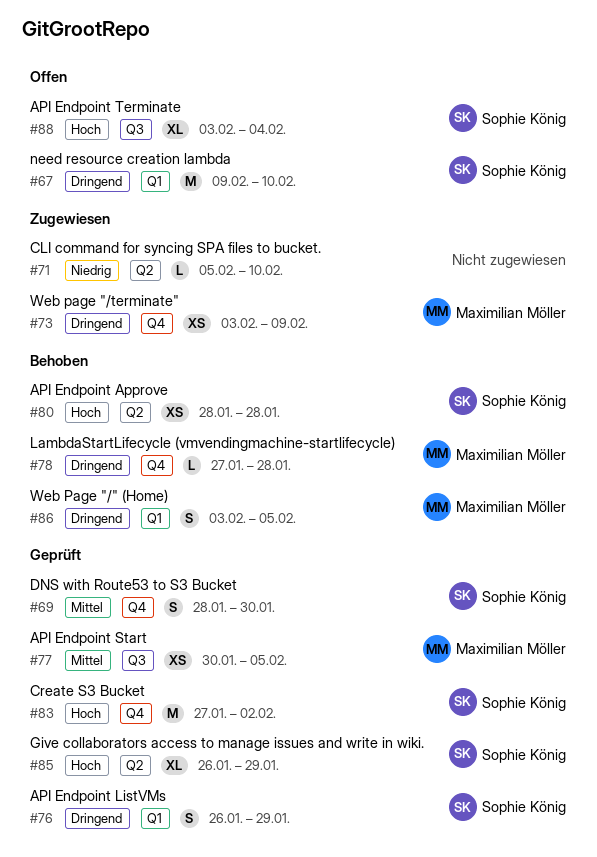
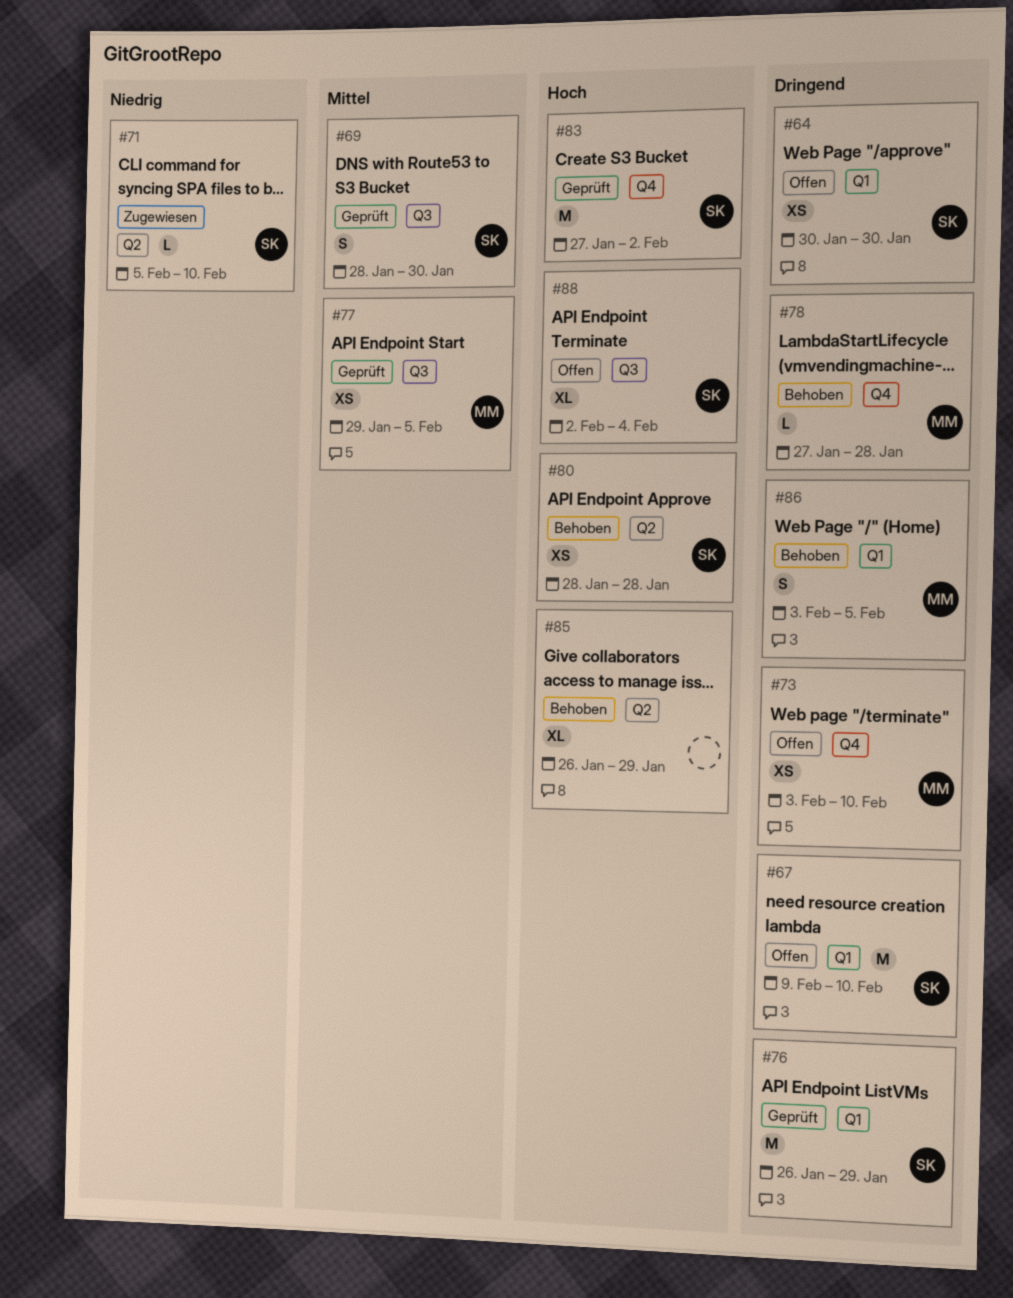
#64: none -> present
#69, label: Q4 -> Q3
#71, owner: none -> Sophie König
#73, status: Zugewiesen -> Offen
#73, due: Feb 9 -> Feb 10
#76, estimate: S -> M
#77, start: Jan 30 -> Jan 29
#85, status: Geprüft -> Behoben
#85, owner: Sophie König -> none
#88, start: Feb 3 -> Feb 2

